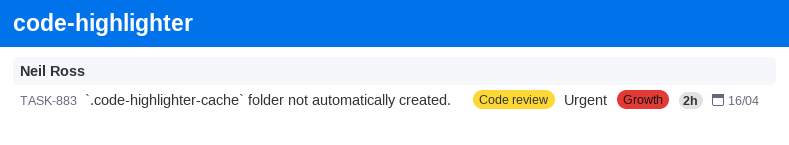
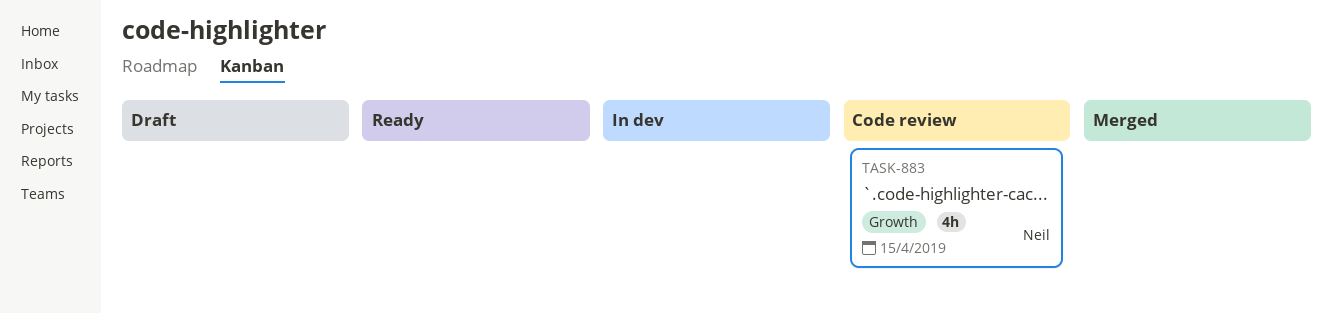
TASK-883, estimate: 2h -> 4h
TASK-883, due: Apr 16 -> Apr 15

